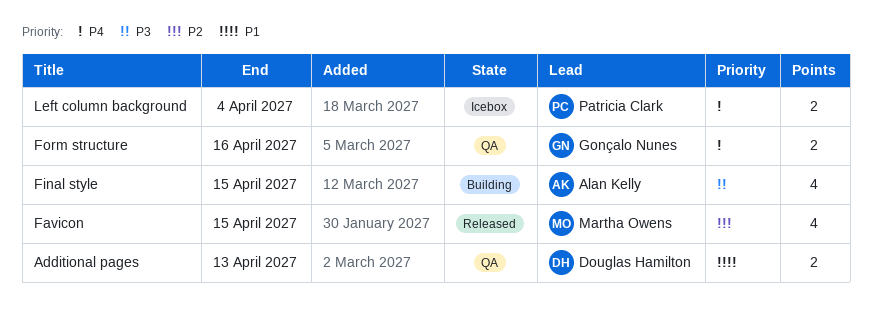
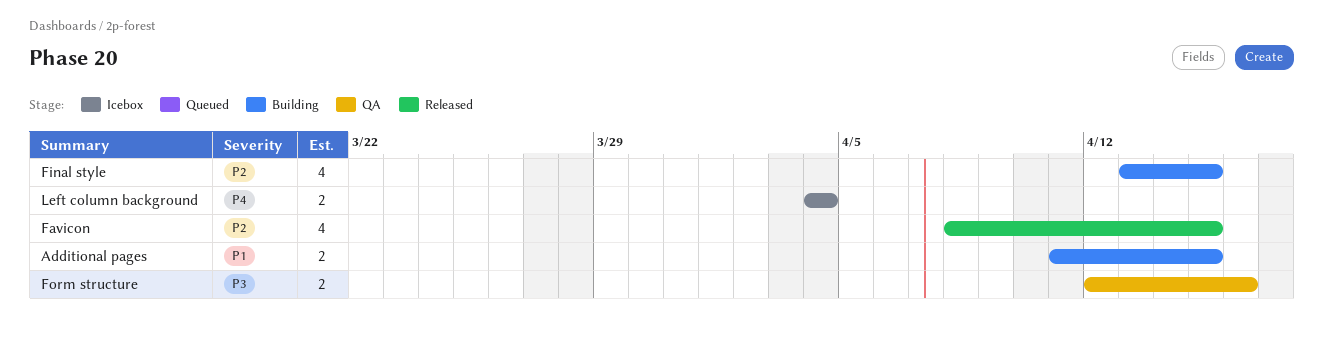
Additional pages, status: QA -> Building
Additional pages, due: Apr 13 -> Apr 15
Final style, priority: P3 -> P2
Form structure, priority: P4 -> P3

